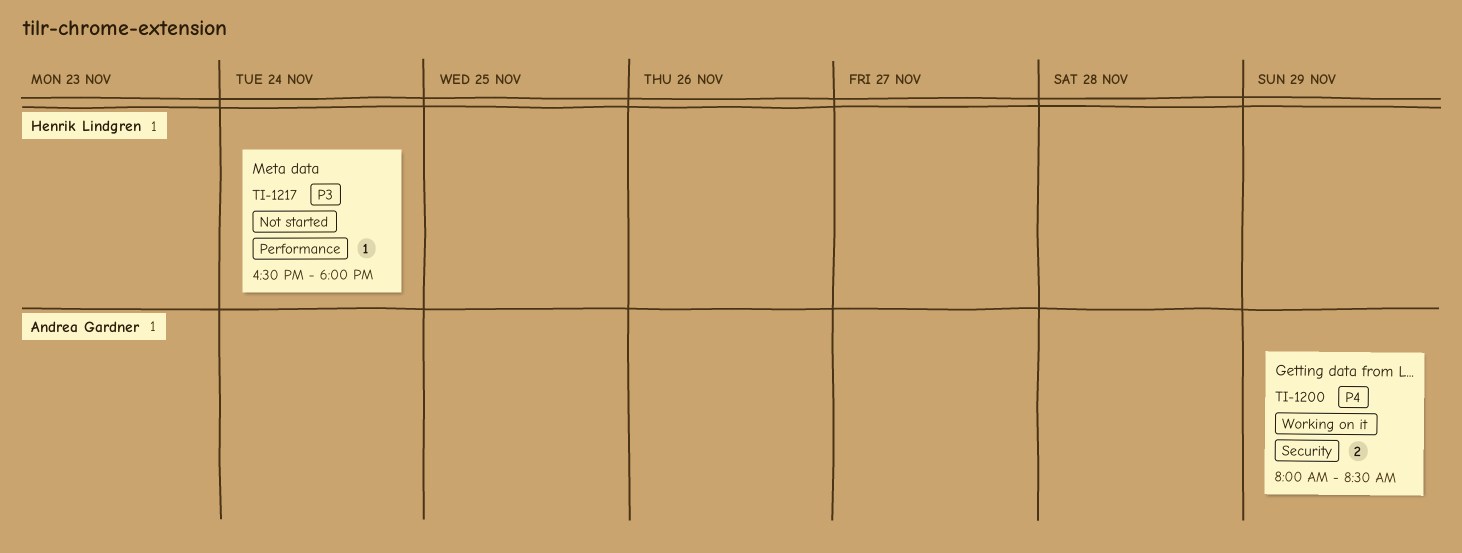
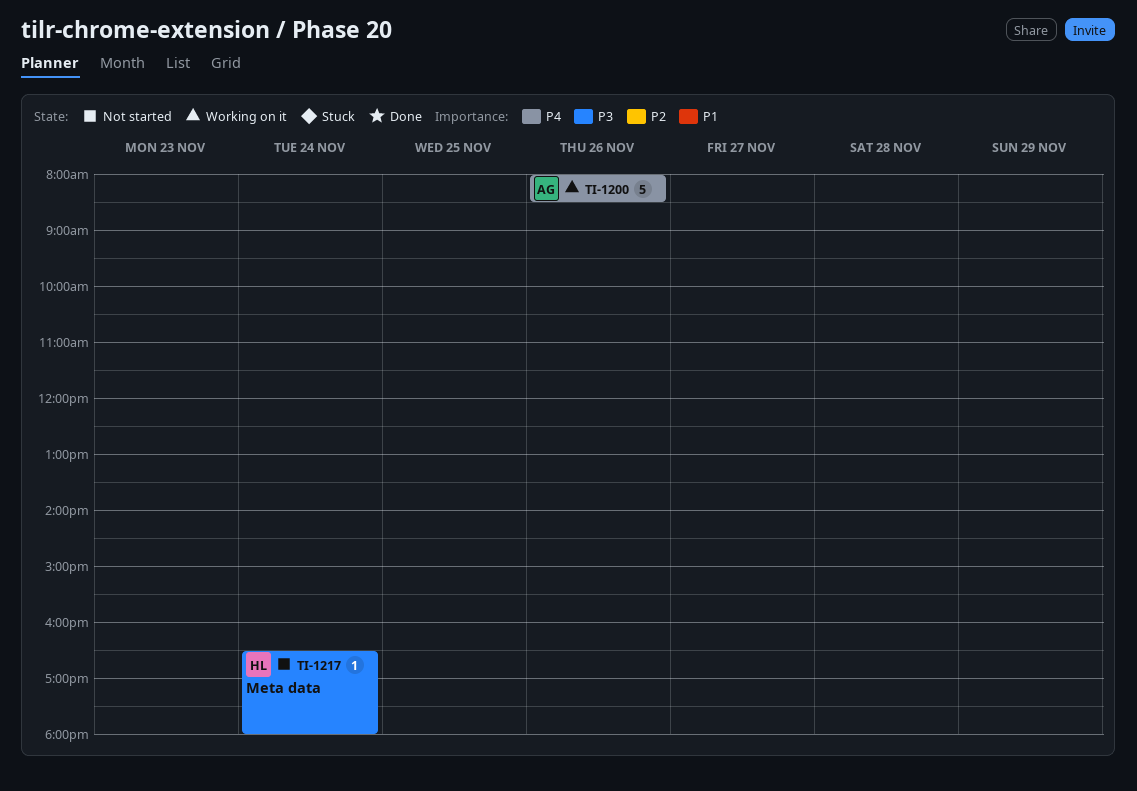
TI-1200, estimate: 2 -> 5
TI-1200, day: Nov 29 -> Nov 26

